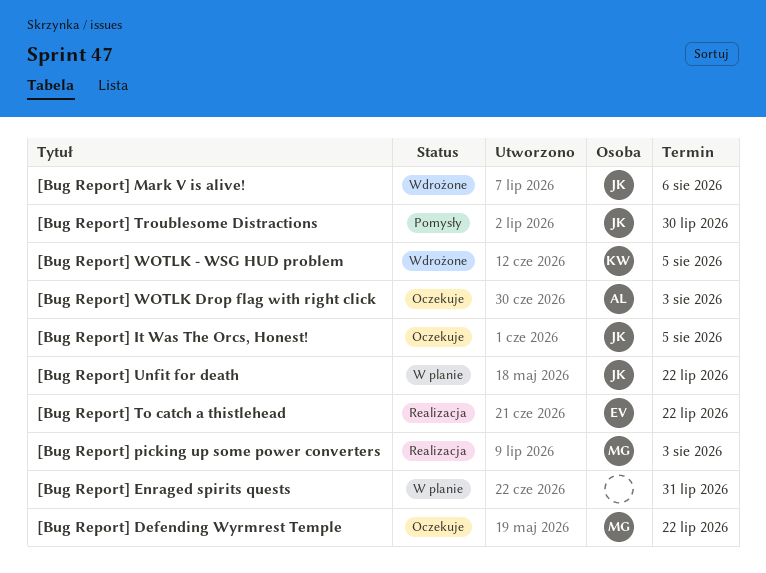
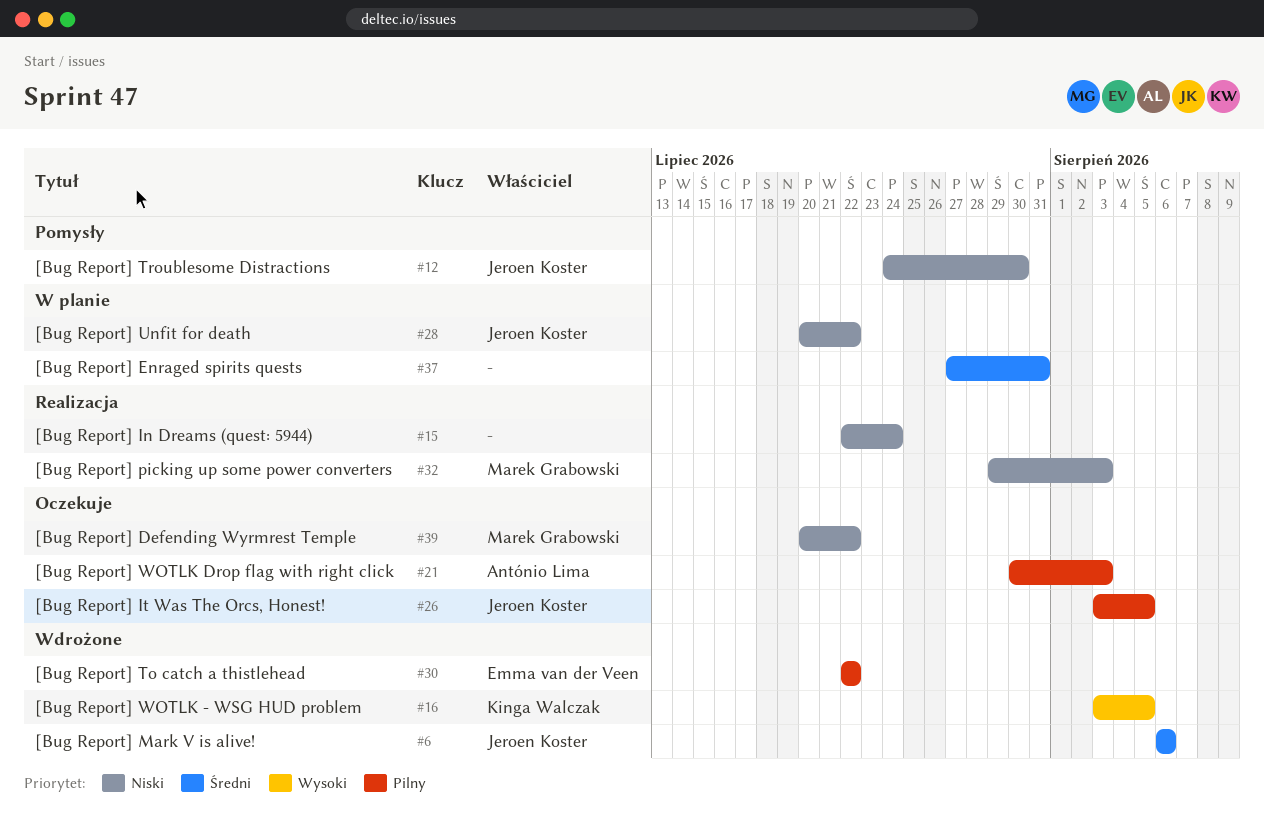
[Bug Report] In Dreams (quest: 5944): none -> present
[Bug Report] To catch a thistlehead, status: Realizacja -> Wdrożone

